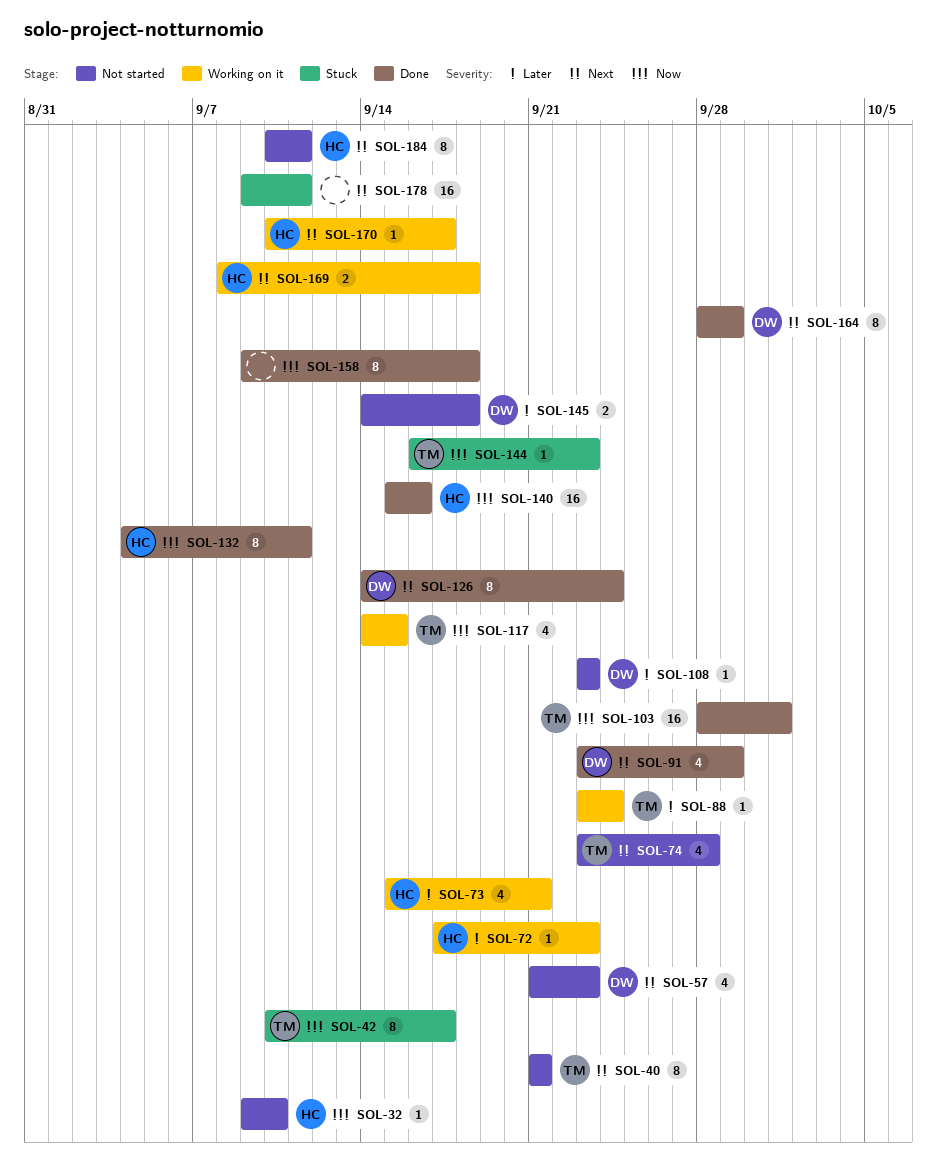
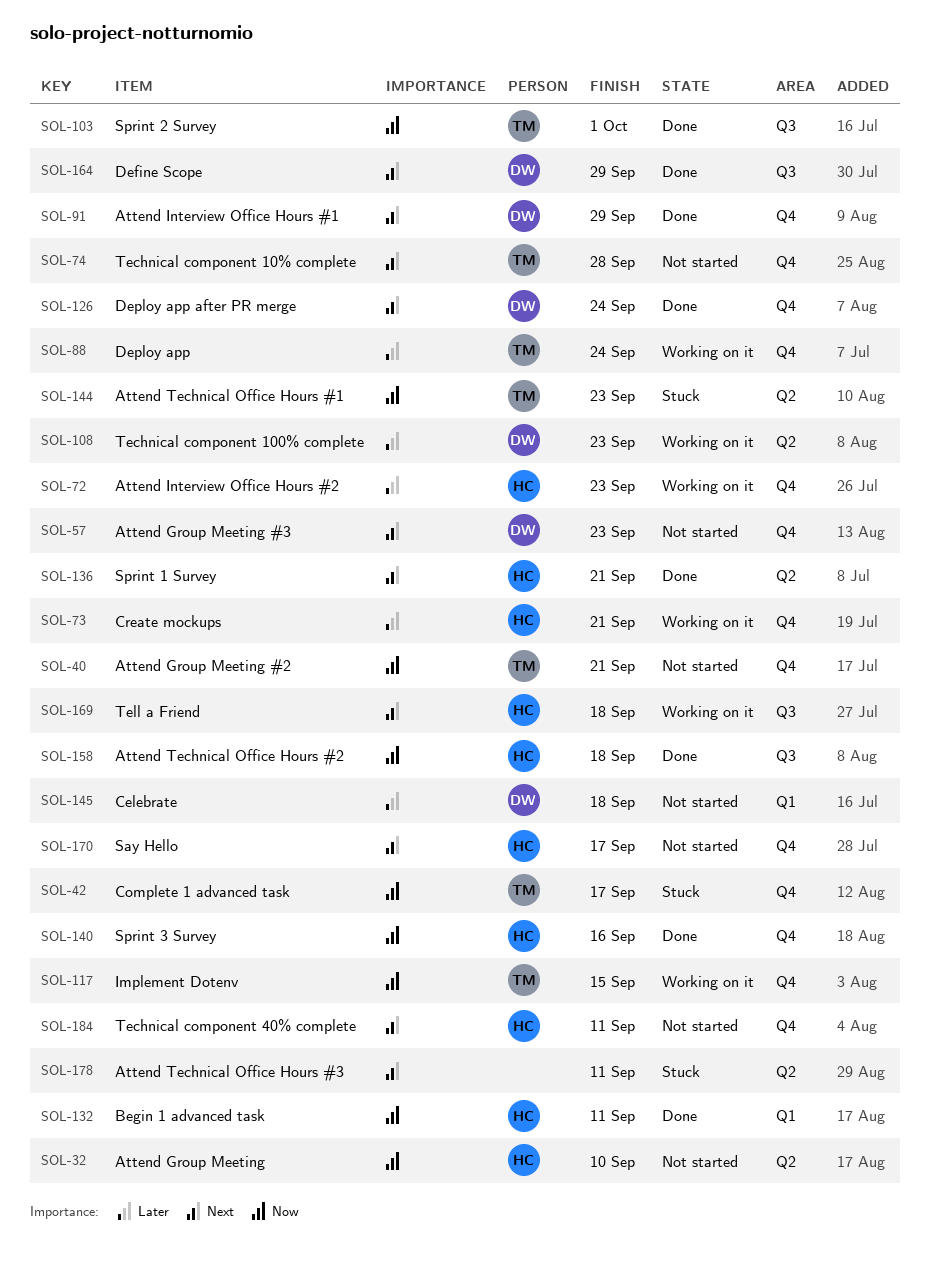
SOL-40, priority: Next -> Now
SOL-108, status: Not started -> Working on it
SOL-136: none -> present
SOL-158, owner: none -> HC
SOL-170, status: Working on it -> Not started

